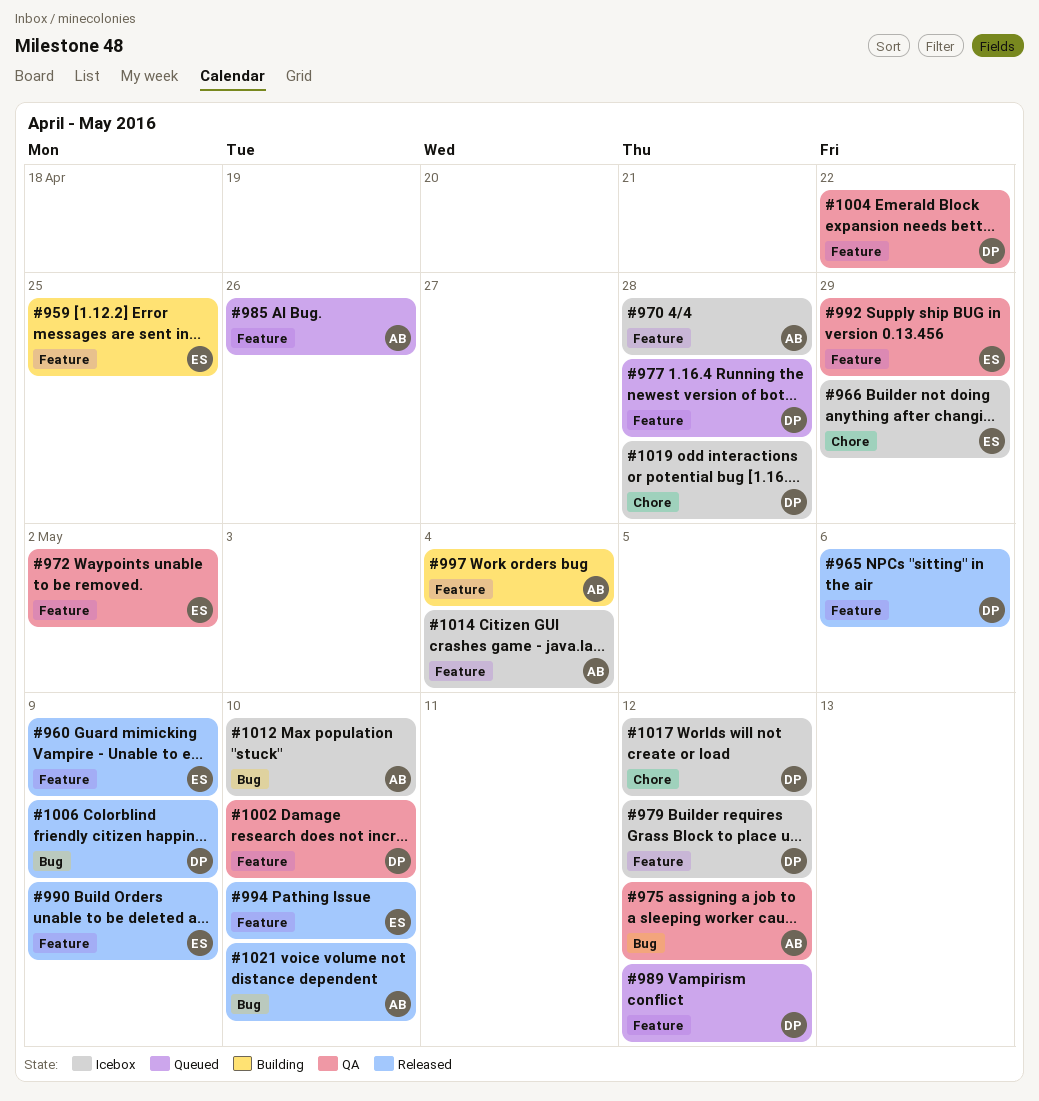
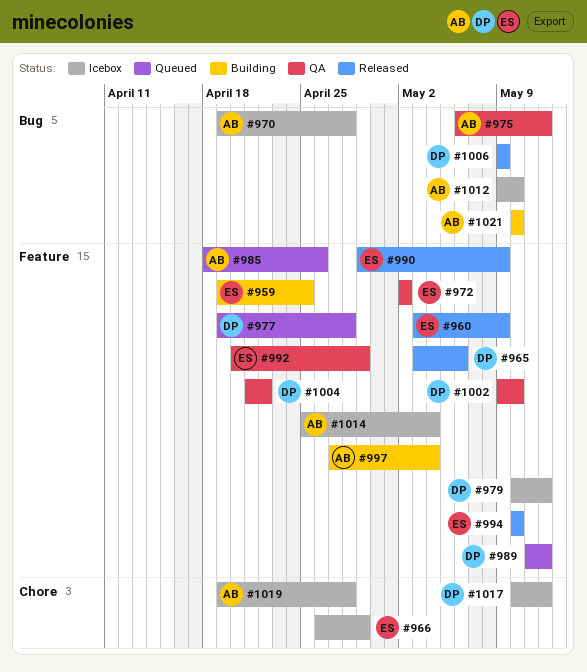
#970, label: Feature -> Bug
#1019, owner: DP -> AB
#1021, status: Released -> Building

